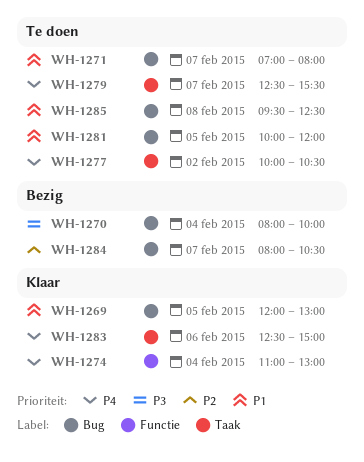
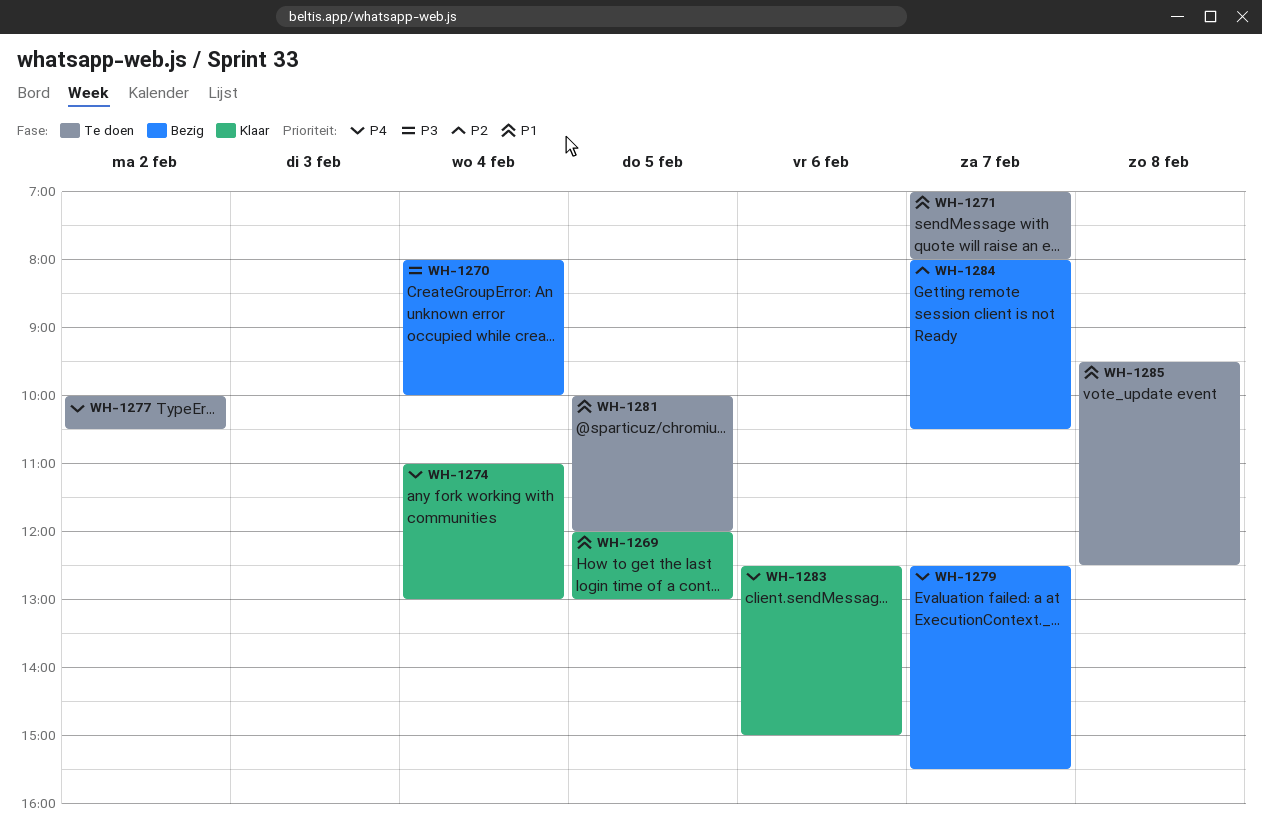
WH-1279, status: Te doen -> Bezig

